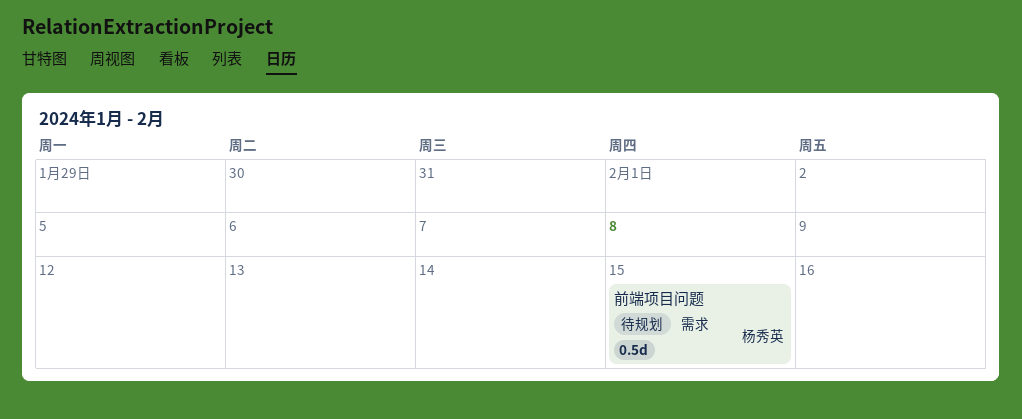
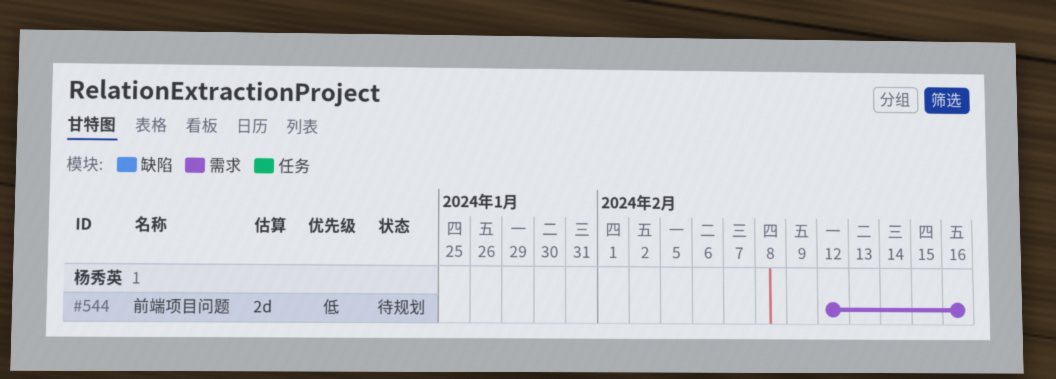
前端项目问题, estimate: 0.5d -> 2d
前端项目问题, due: Feb 15 -> Feb 16

